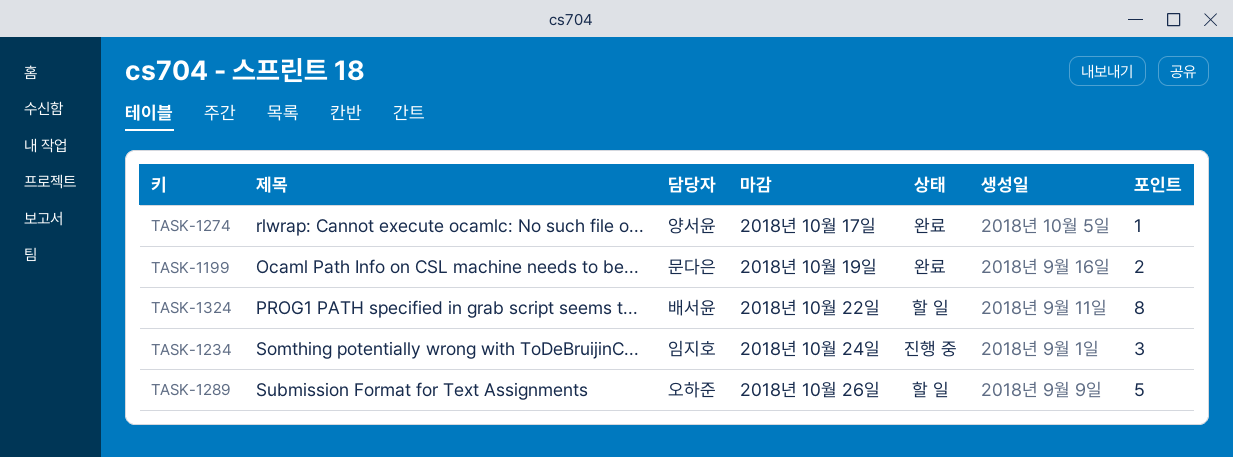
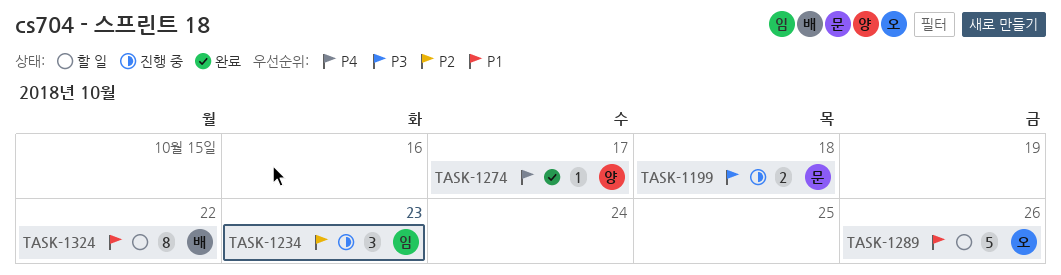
TASK-1199, status: 완료 -> 진행 중
TASK-1199, due: Oct 19 -> Oct 18
TASK-1234, due: Oct 24 -> Oct 23

